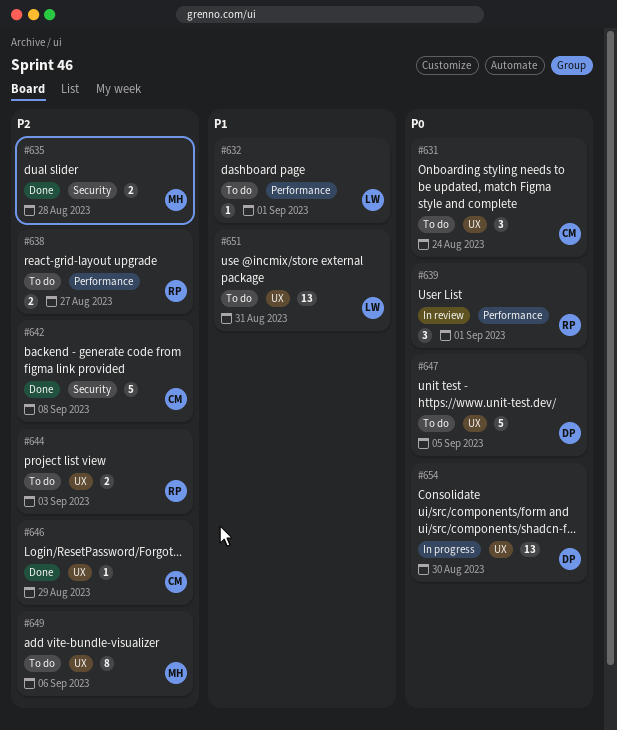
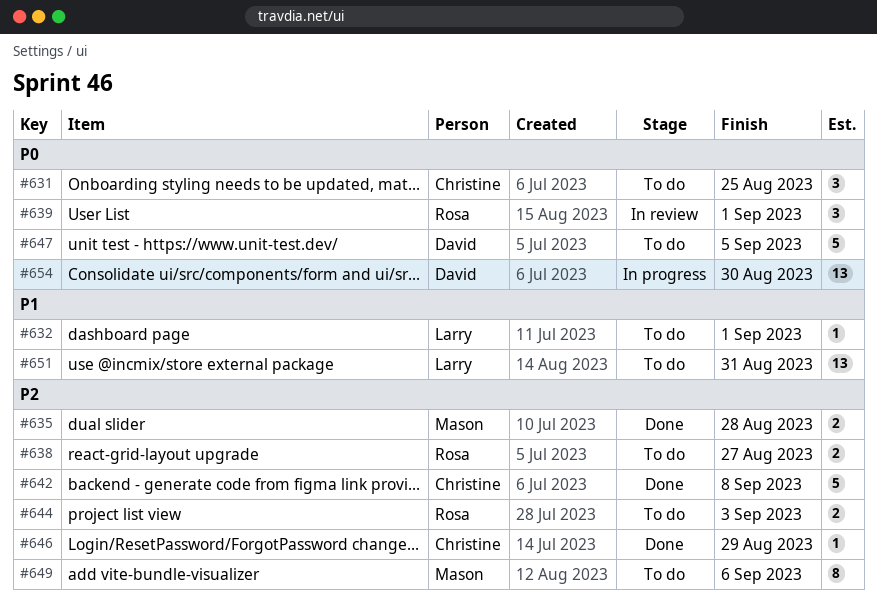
#631, due: Aug 24 -> Aug 25

